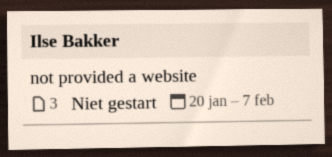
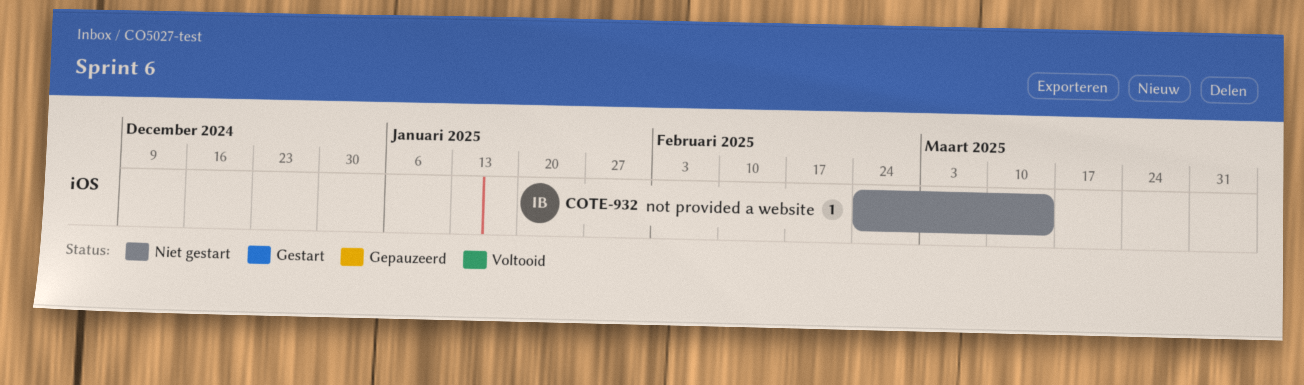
not provided a website, start: Jan 20 -> Feb 24
not provided a website, due: Feb 7 -> Mar 14

